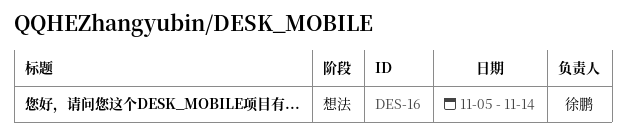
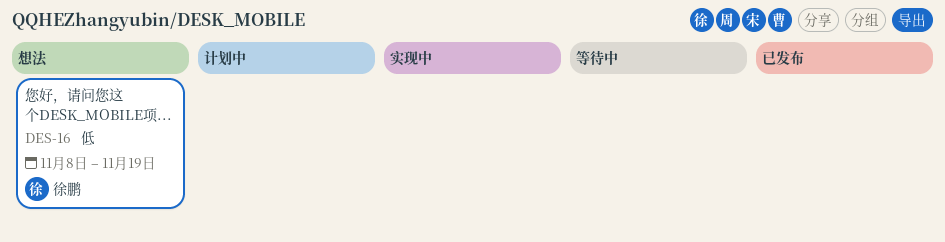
DES-16, start: Nov 5 -> Nov 8
DES-16, due: Nov 14 -> Nov 19

